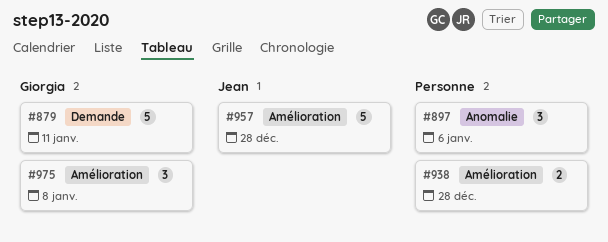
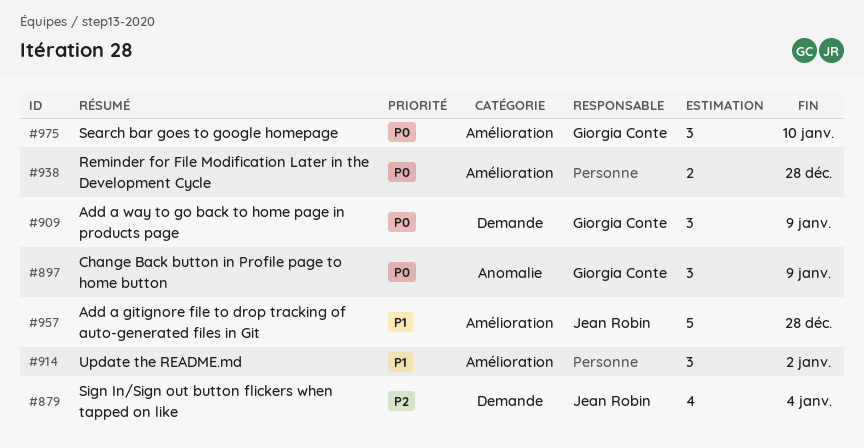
#879, owner: Giorgia Conte -> Jean Robin
#879, estimate: 5 -> 4
#879, due: Jan 11 -> Jan 4
#897, owner: none -> Giorgia Conte
#897, due: Jan 6 -> Jan 9
#909: none -> present
#914: none -> present
#975, due: Jan 8 -> Jan 10

